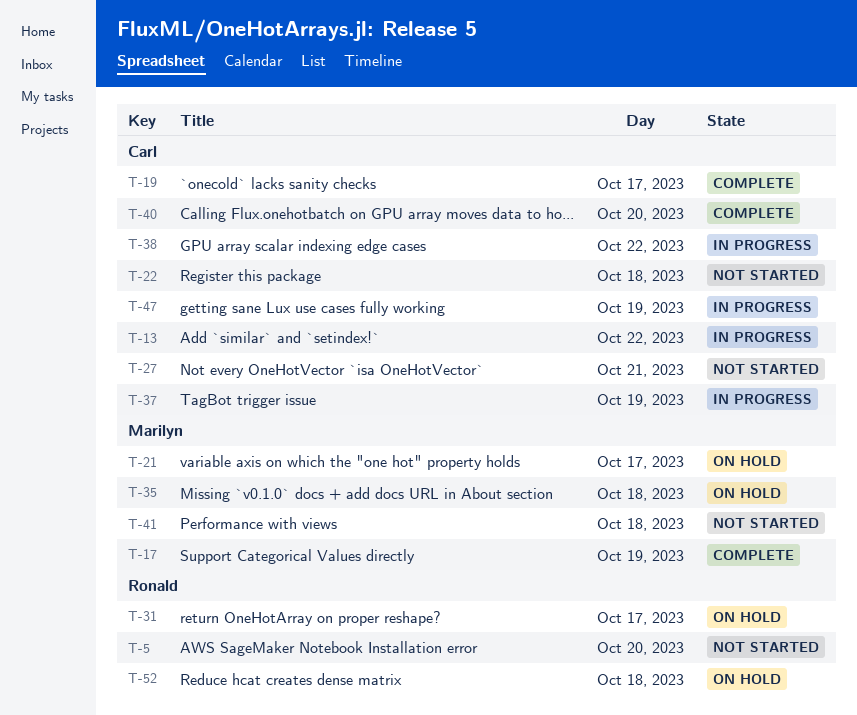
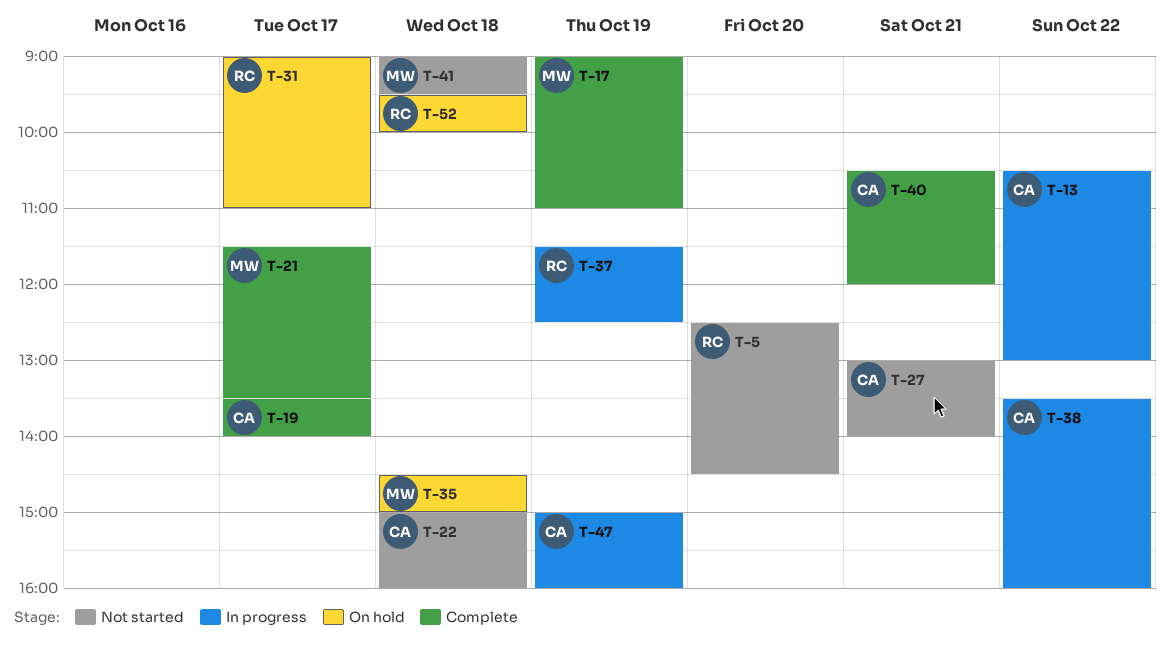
T-21, status: On hold -> Complete
T-37, owner: Carl -> Ronald
T-40, day: Oct 20 -> Oct 21

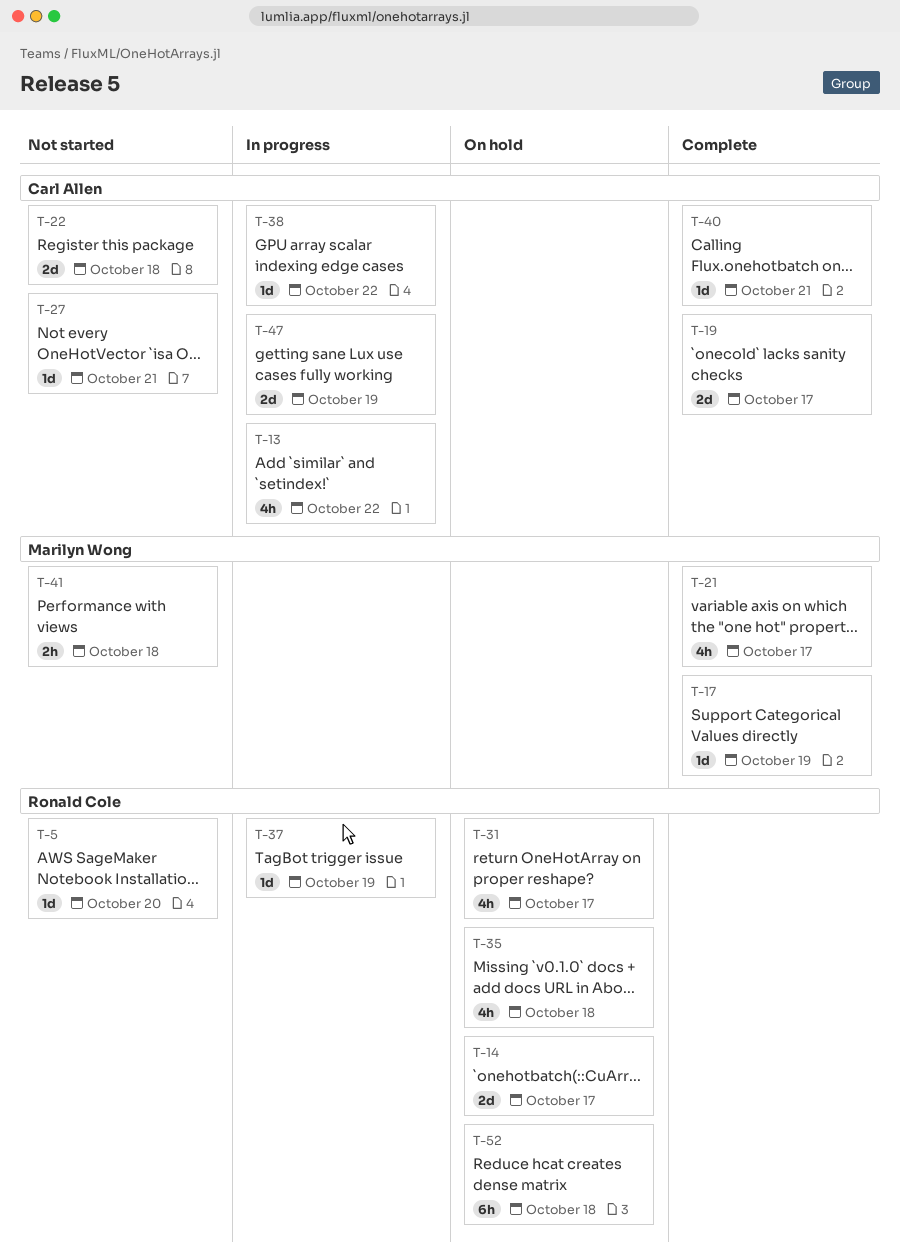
T-14: none -> present
T-35, owner: Marilyn Wong -> Ronald Cole

